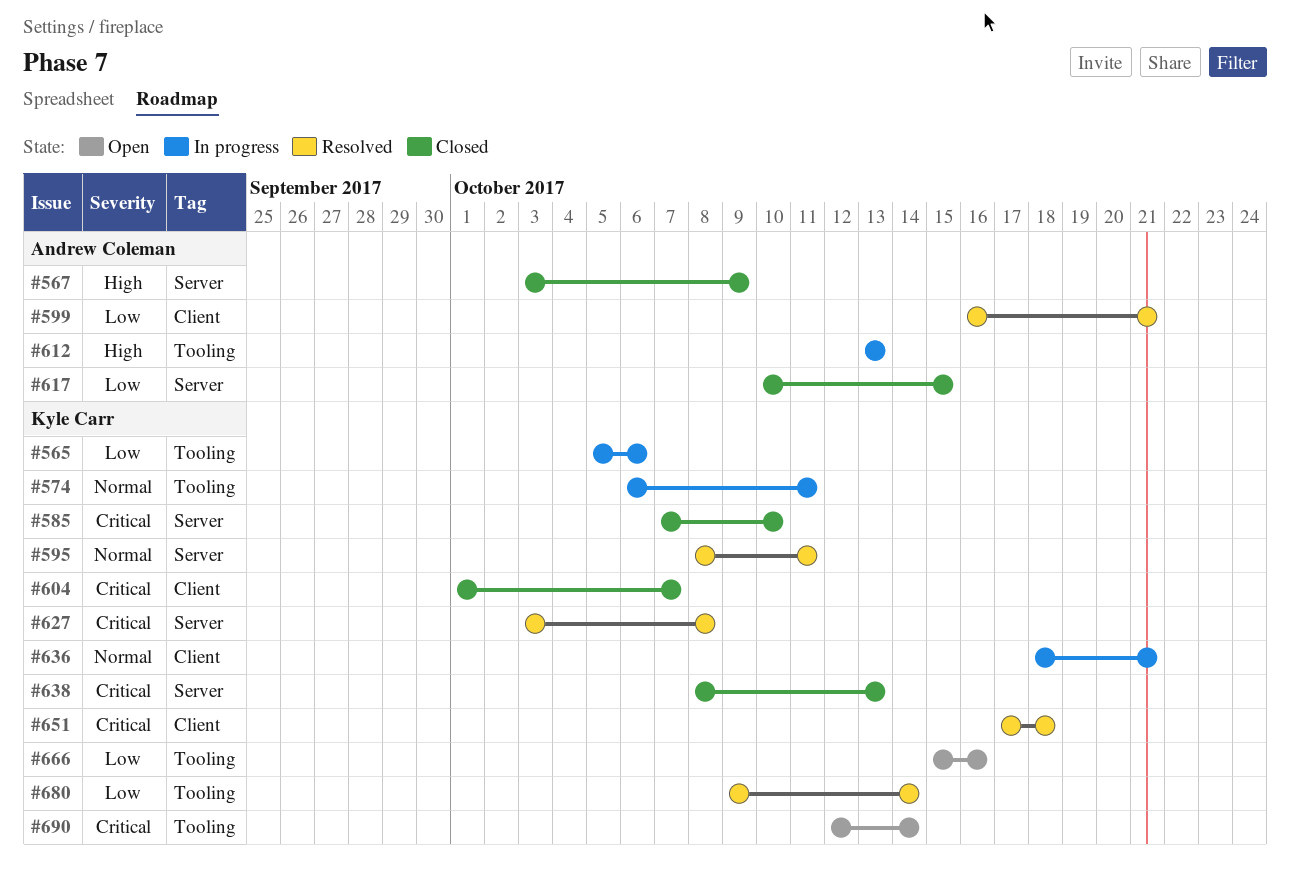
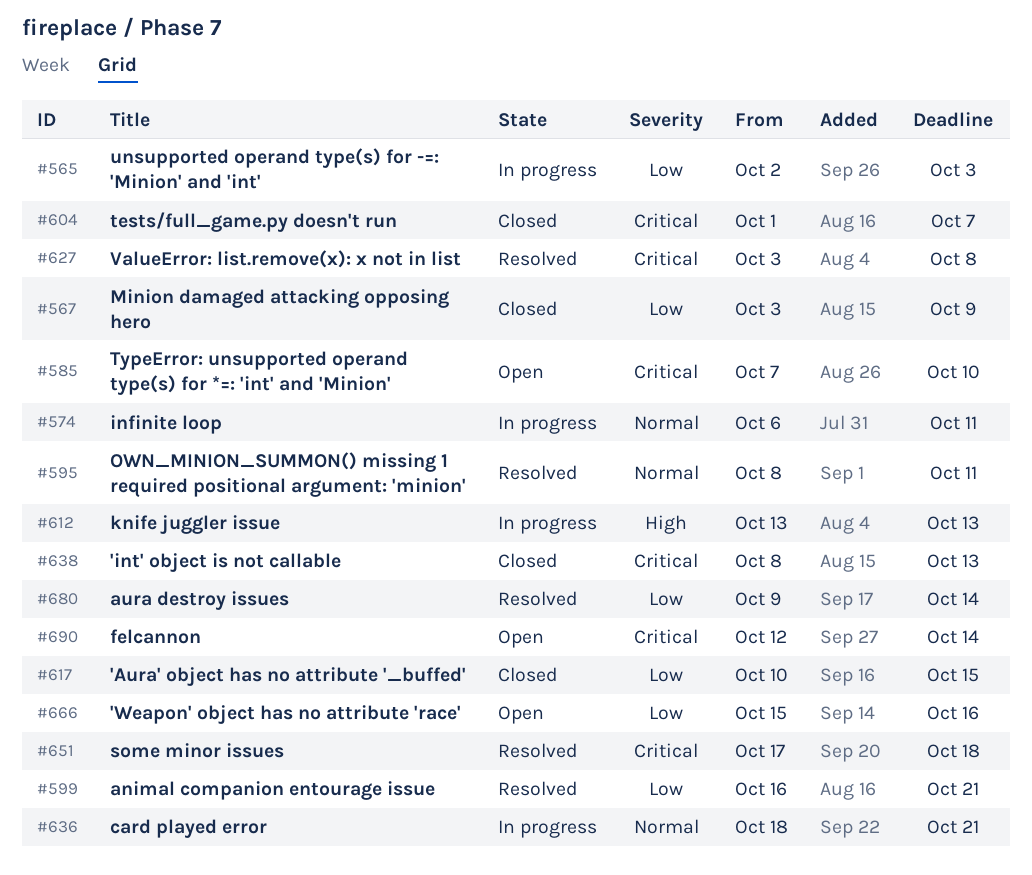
#565, start: Oct 5 -> Oct 2
#565, due: Oct 6 -> Oct 3
#567, priority: High -> Low
#585, status: Closed -> Open

